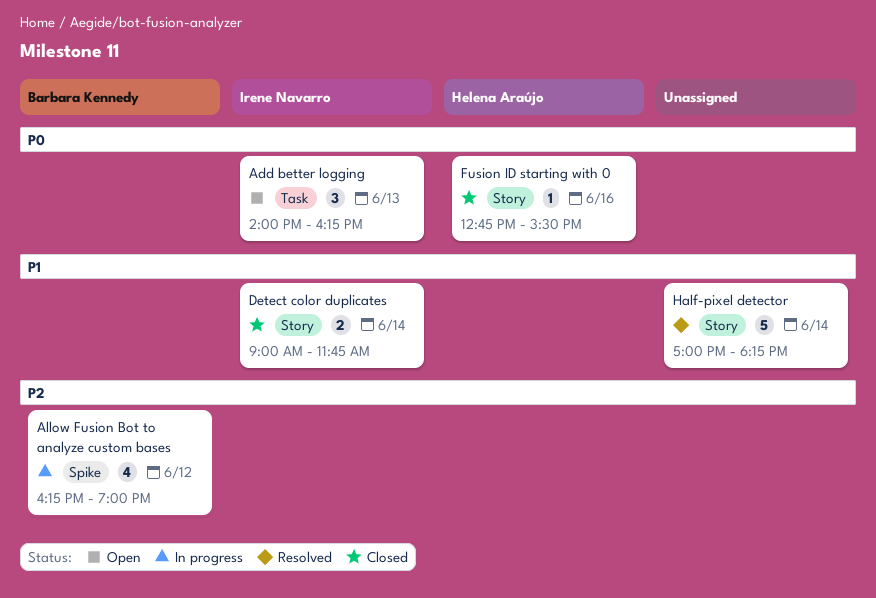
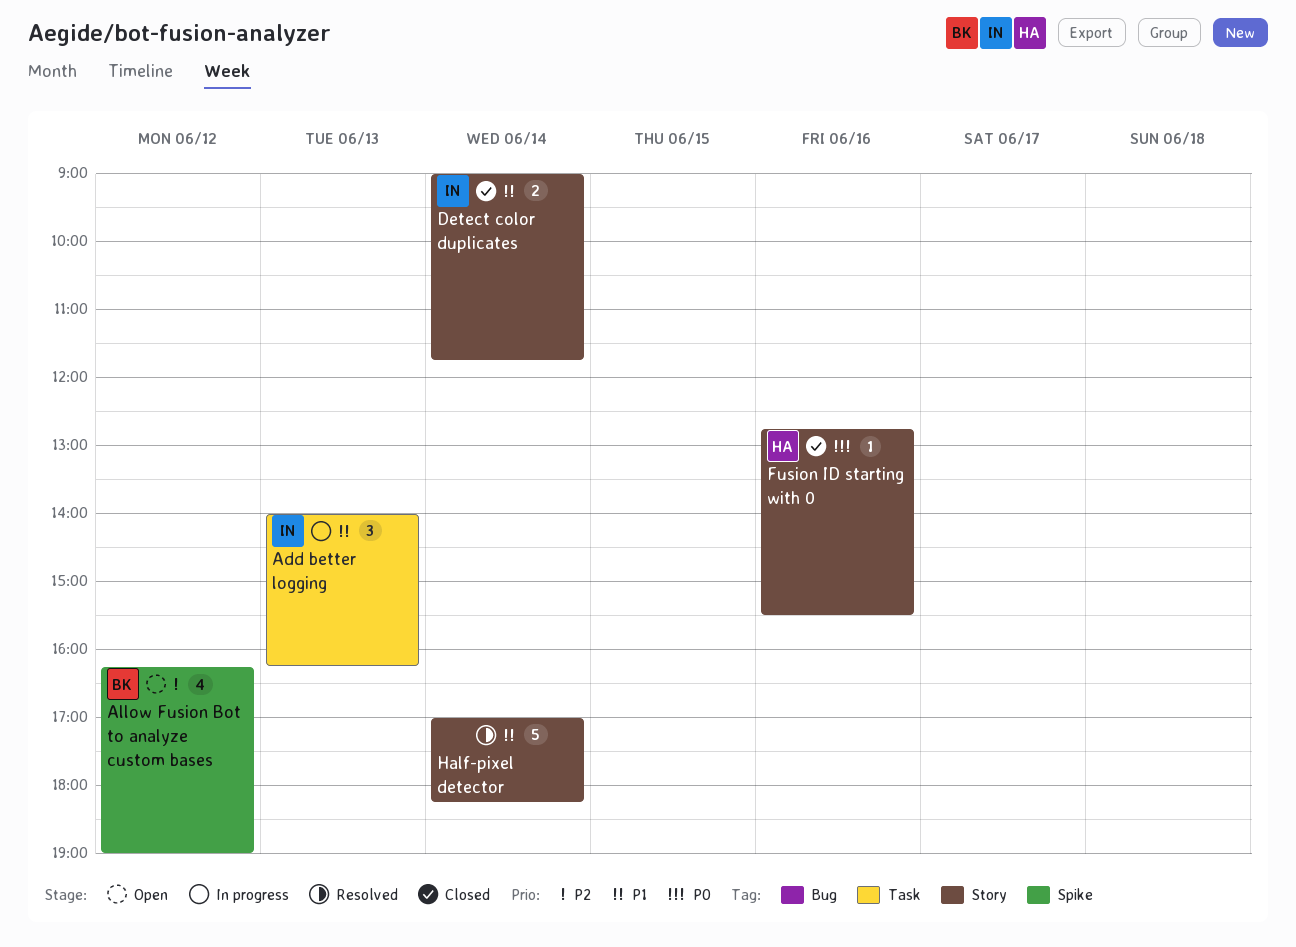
Add better logging, status: Open -> In progress
Add better logging, priority: P0 -> P1
Allow Fusion Bot to analyze custom bases, status: In progress -> Open

